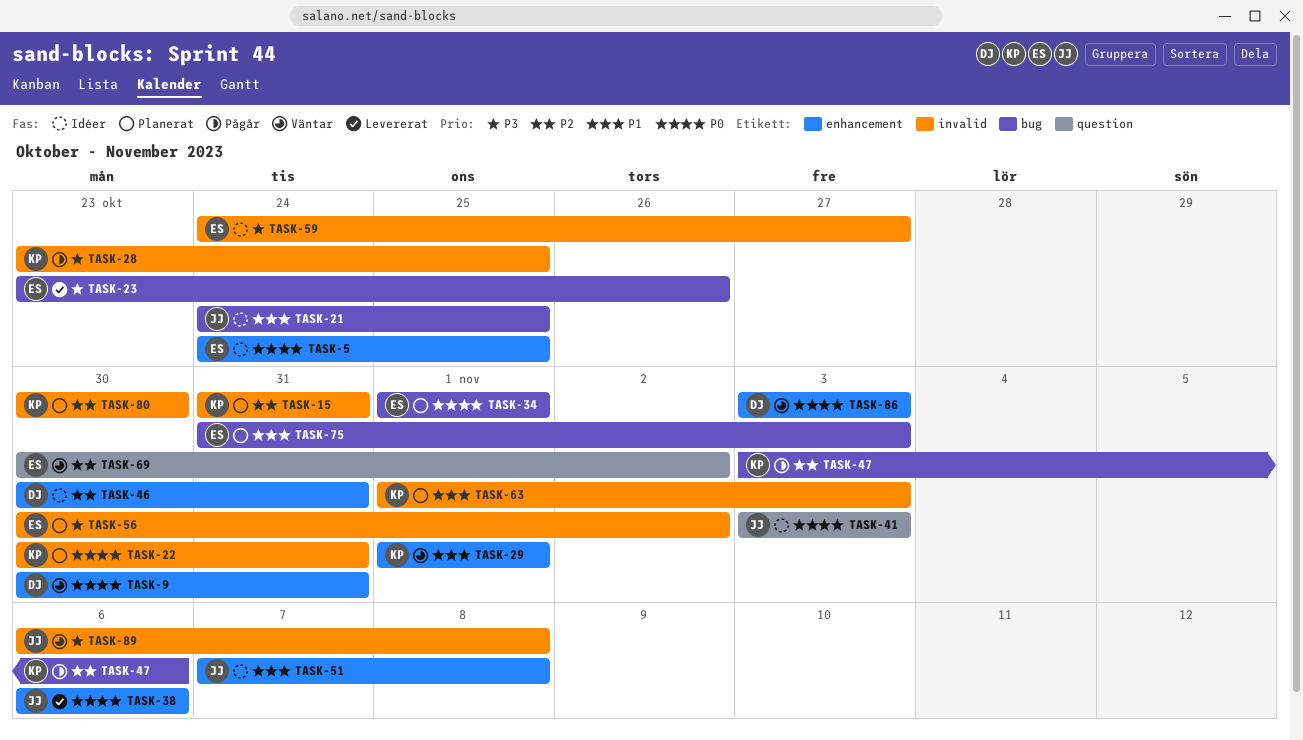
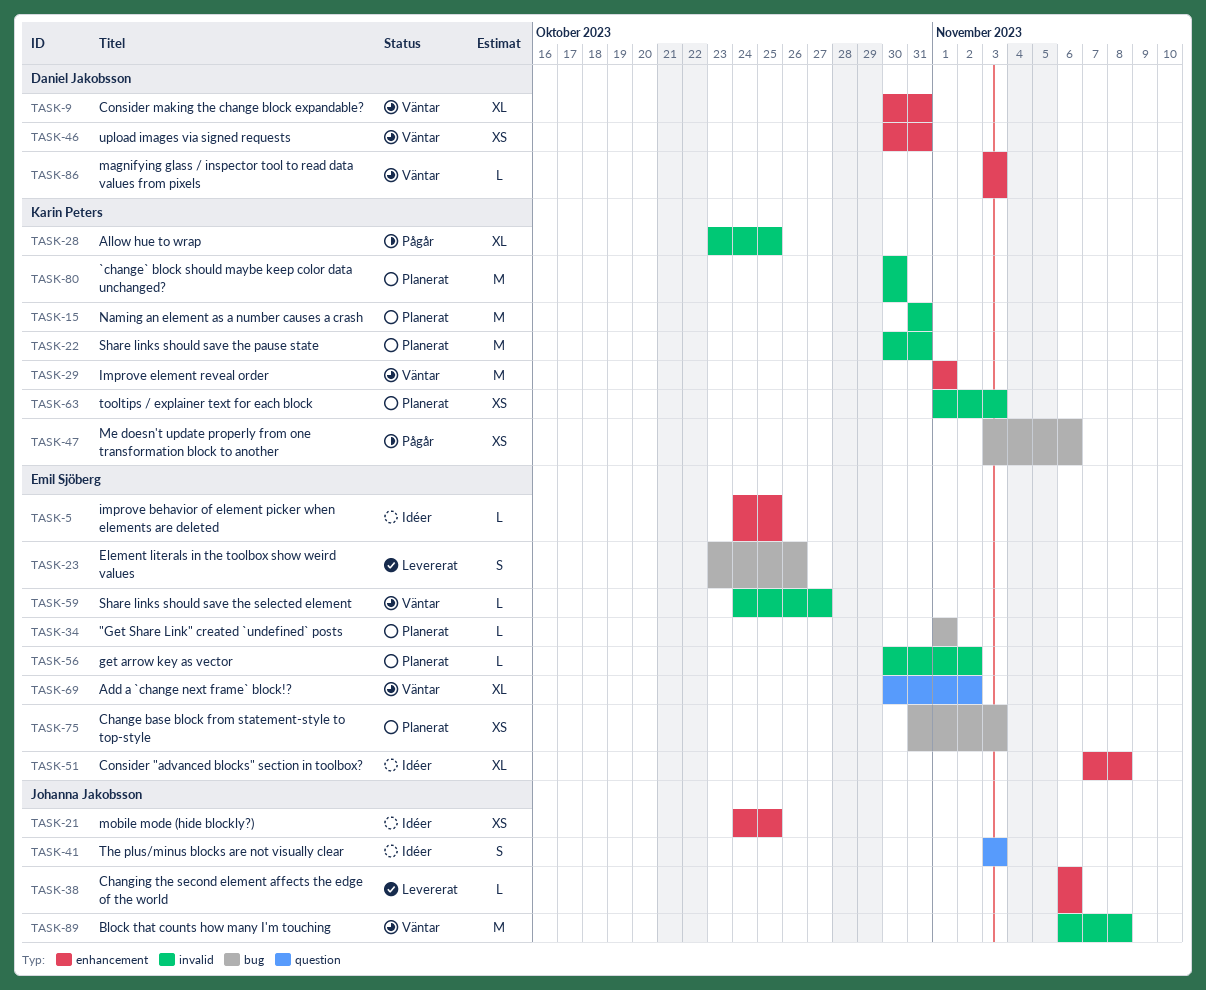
TASK-21, label: bug -> enhancement
TASK-46, status: Idéer -> Väntar
TASK-51, owner: Johanna Jakobsson -> Emil Sjöberg
TASK-59, status: Idéer -> Väntar

